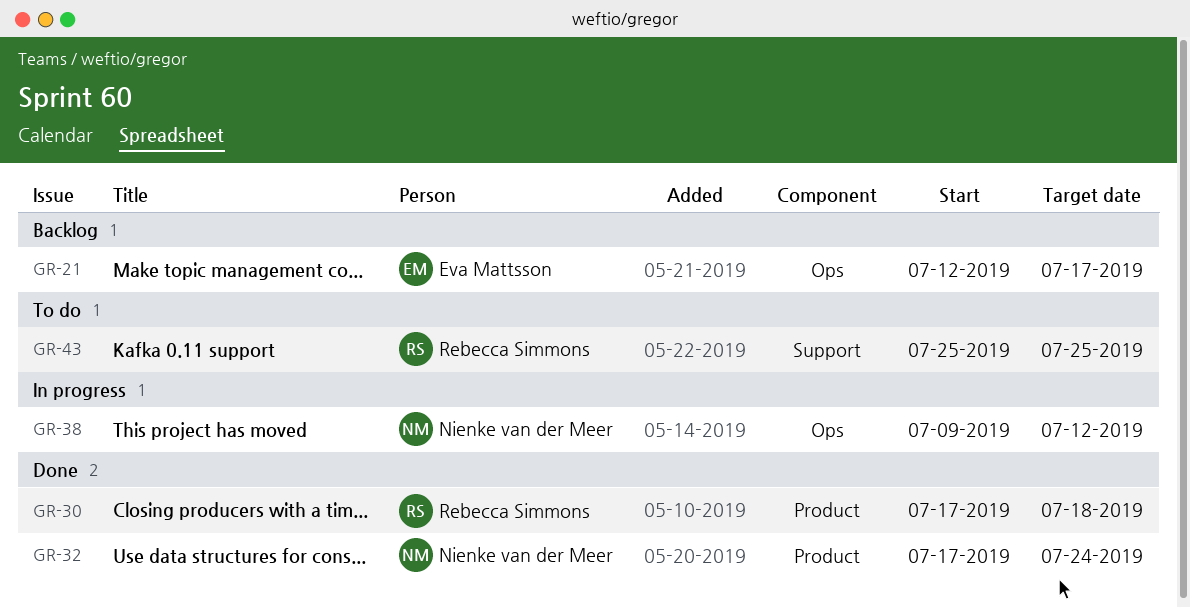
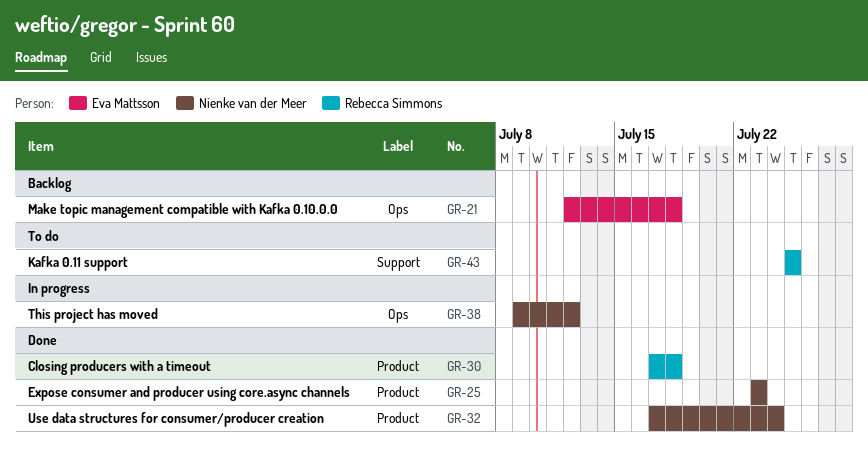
GR-21, due: Jul 17 -> Jul 18
GR-25: none -> present

